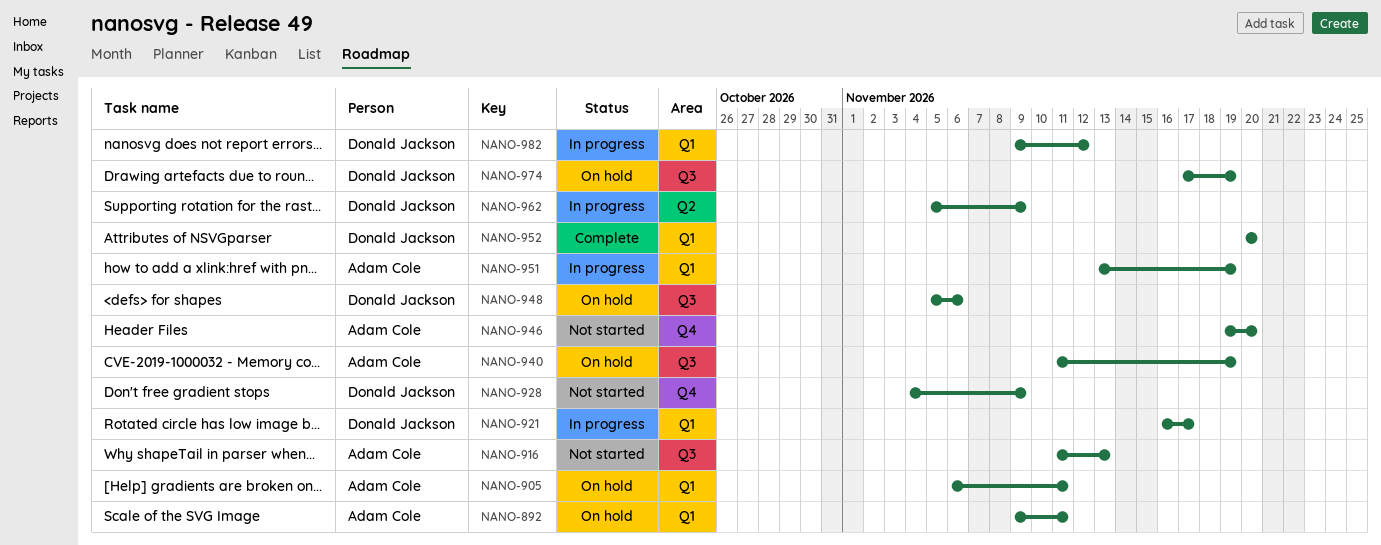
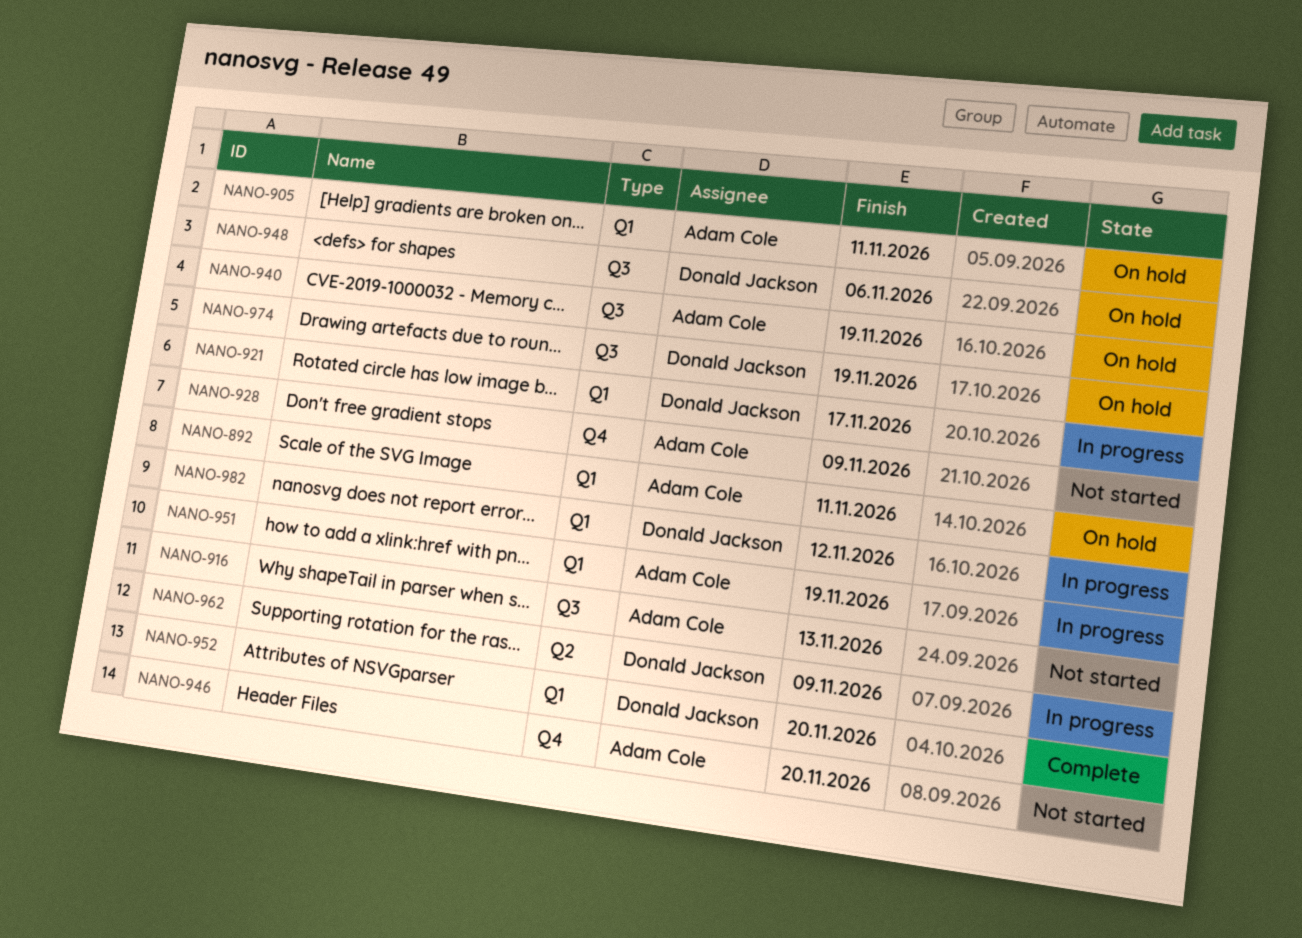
NANO-928, owner: Donald Jackson -> Adam Cole

